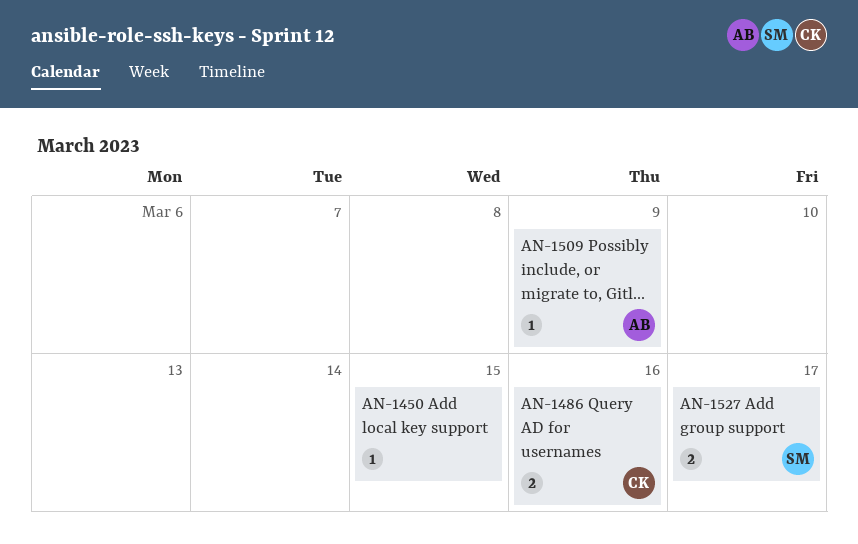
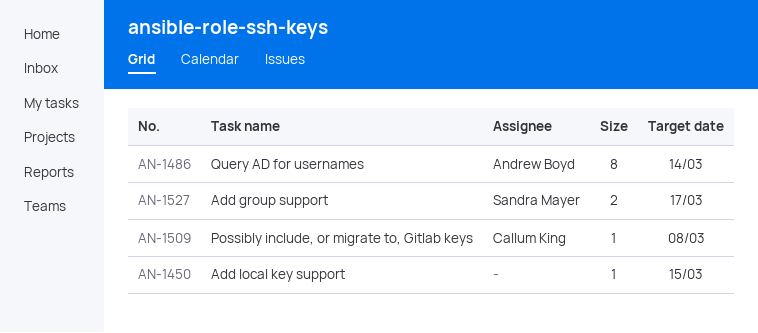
AN-1486, owner: Callum King -> Andrew Boyd
AN-1486, estimate: 2 -> 8
AN-1486, due: Mar 16 -> Mar 14
AN-1509, owner: Andrew Boyd -> Callum King
AN-1509, due: Mar 9 -> Mar 8

